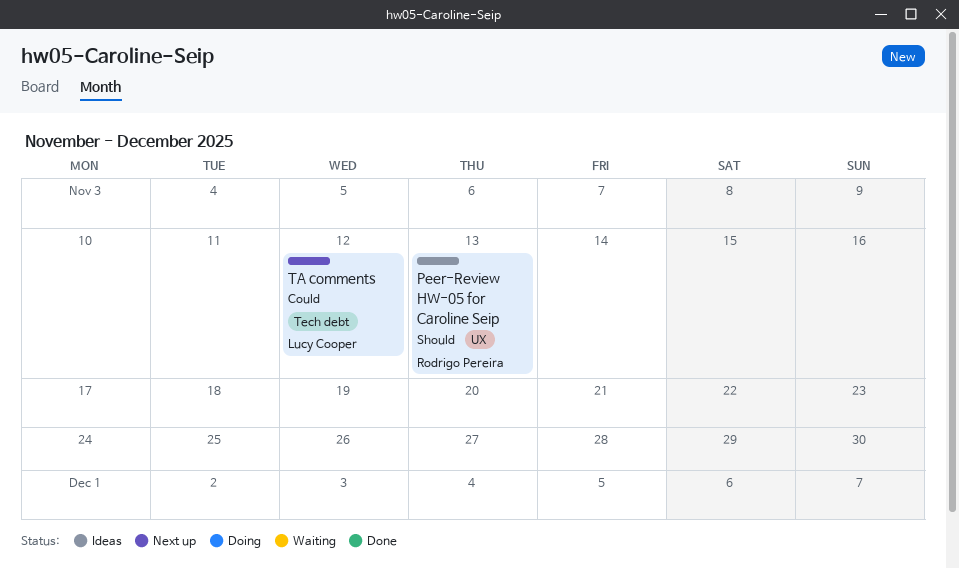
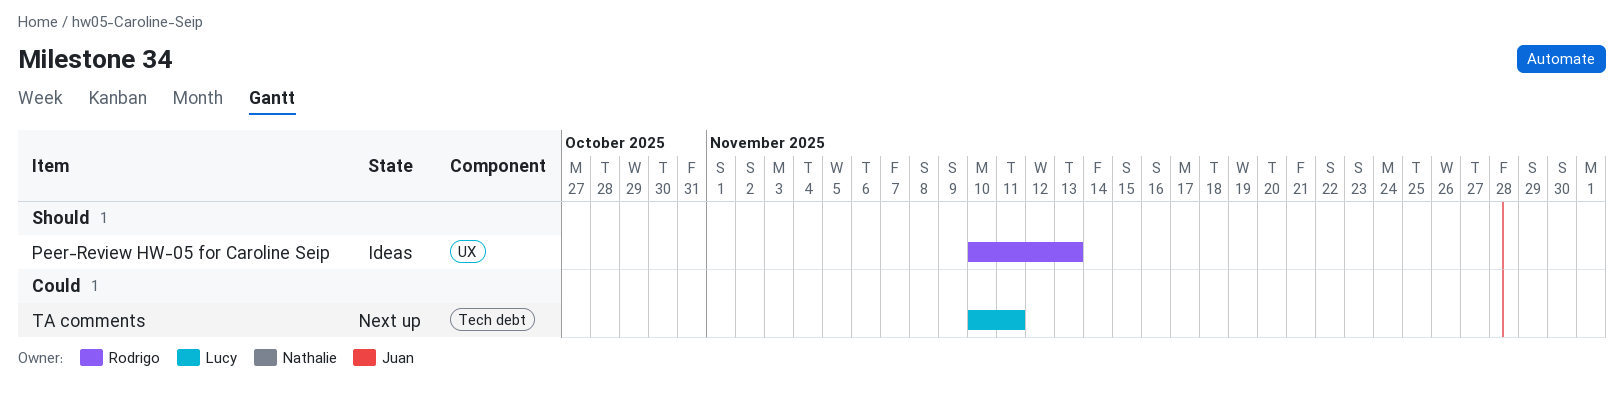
TA comments, due: Nov 12 -> Nov 11

